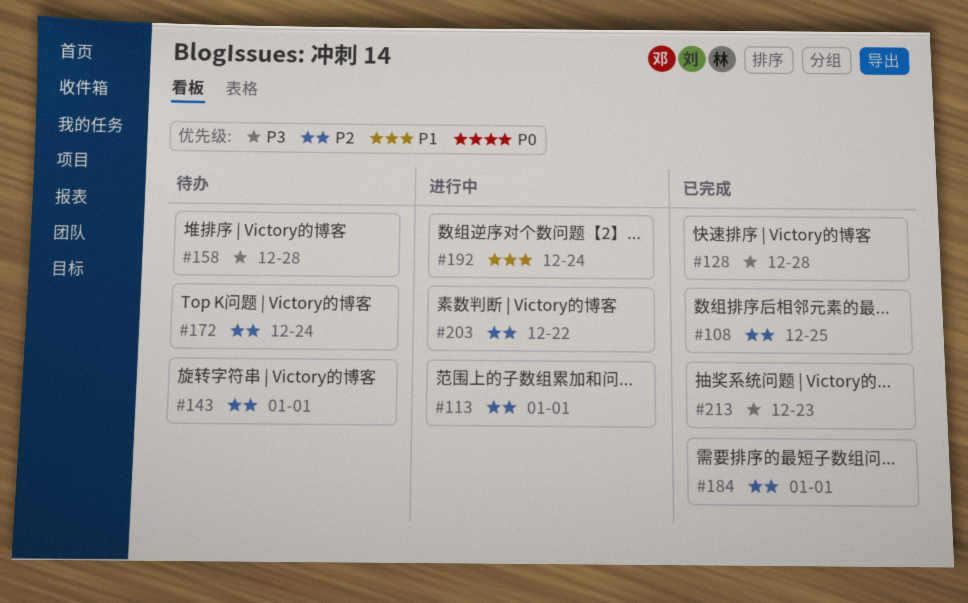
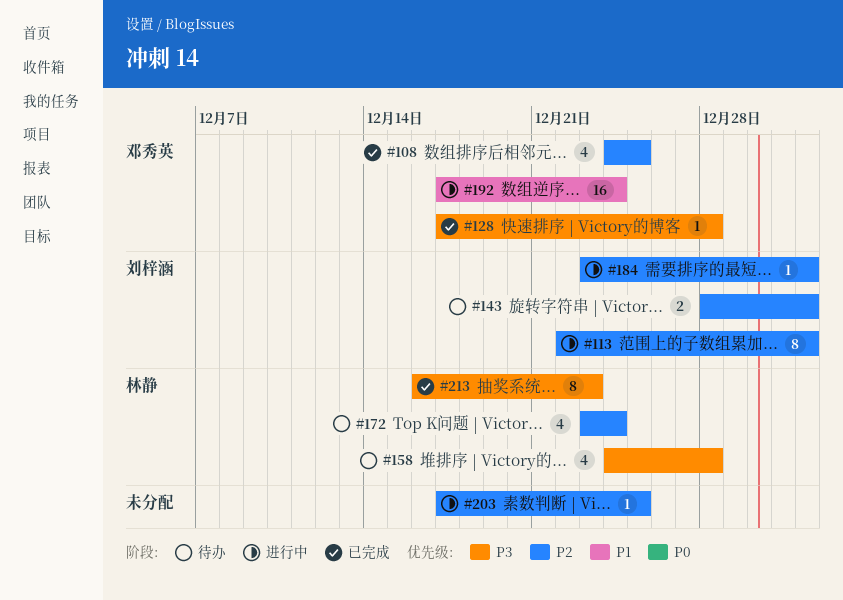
#184, status: 已完成 -> 进行中
#203, due: Dec 22 -> Dec 25

